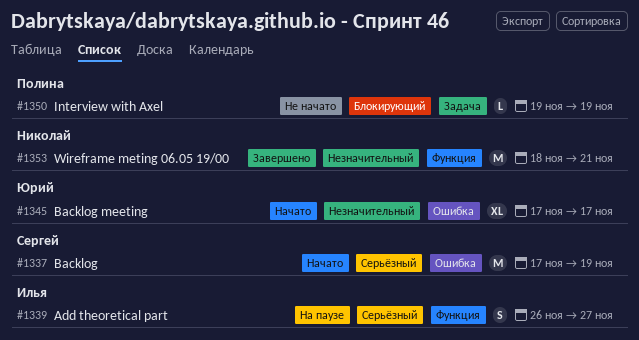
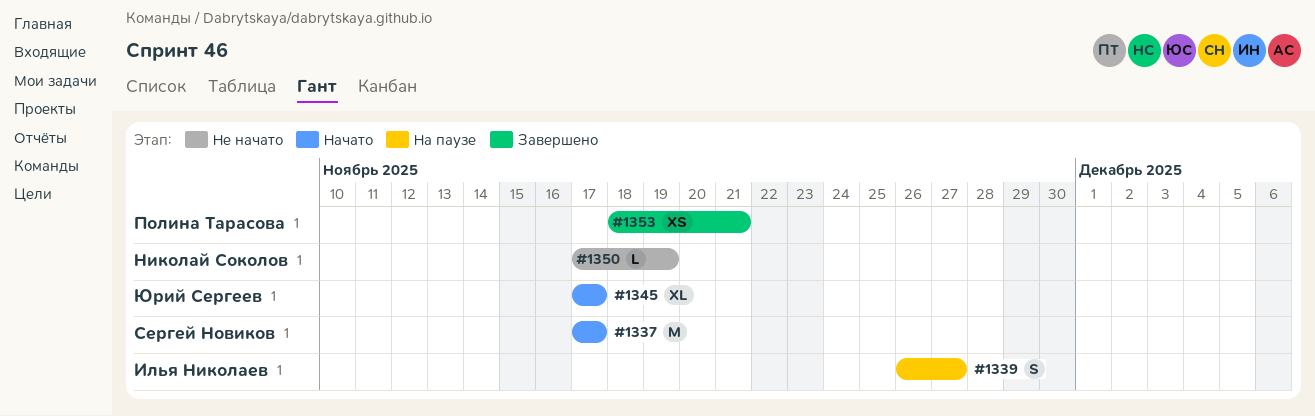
#1337, due: Nov 19 -> Nov 17
#1350, owner: Полина Тарасова -> Николай Соколов
#1350, start: Nov 19 -> Nov 17
#1353, owner: Николай Соколов -> Полина Тарасова
#1353, estimate: M -> XS

